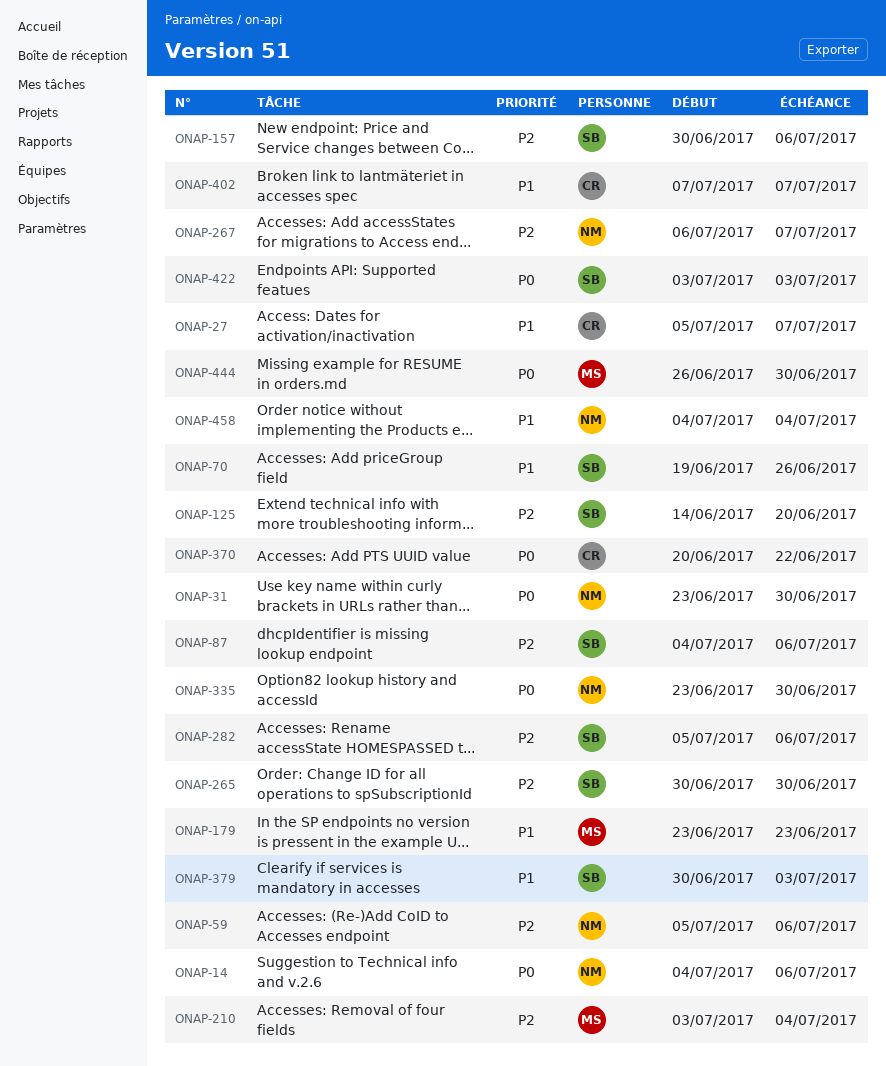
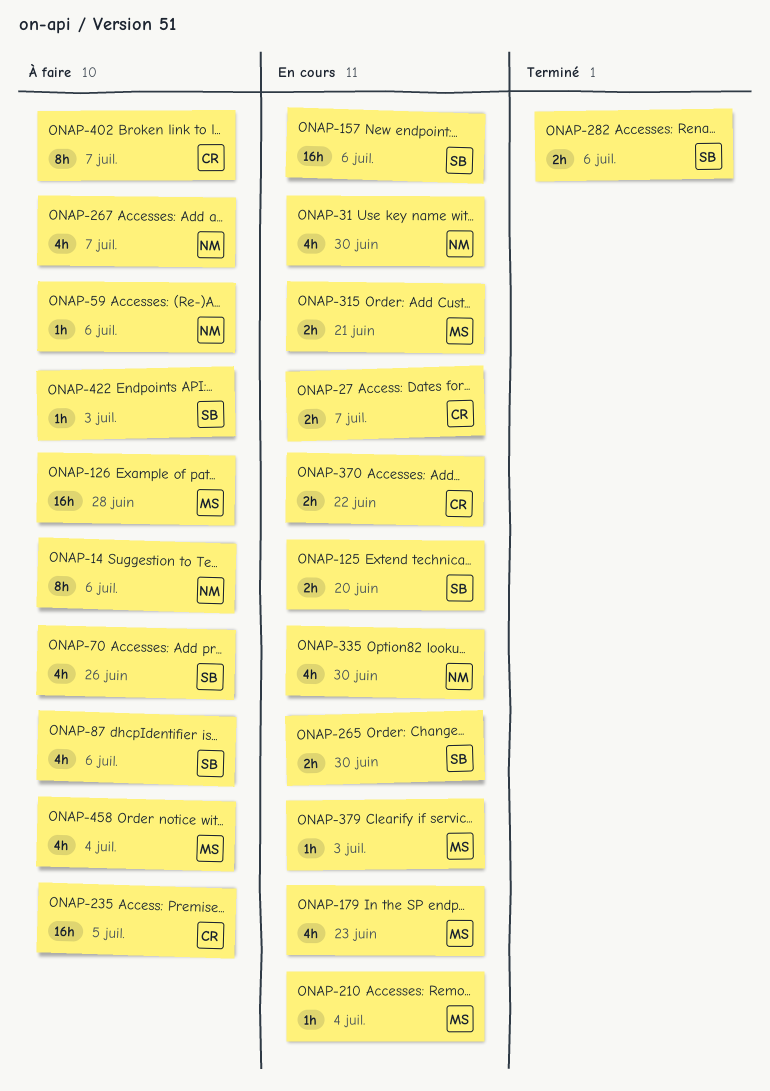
ONAP-126: none -> present
ONAP-235: none -> present
ONAP-315: none -> present
ONAP-379, owner: SB -> MS
ONAP-444: present -> none
ONAP-458, owner: NM -> MS

